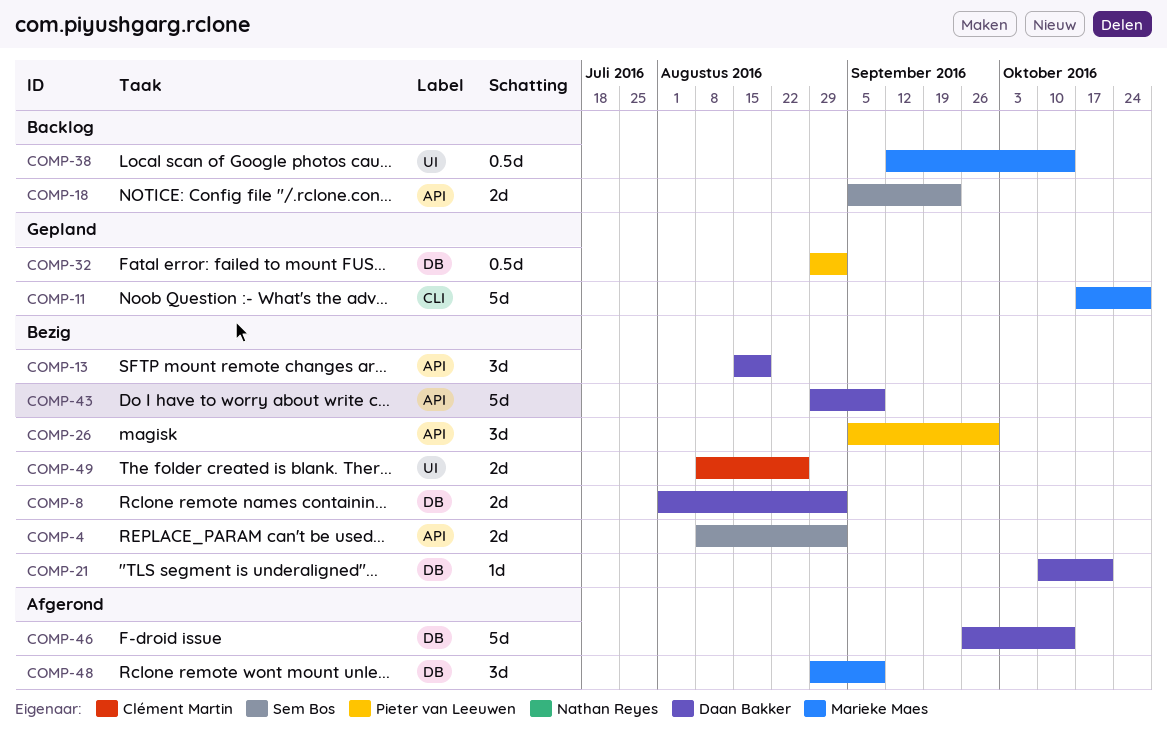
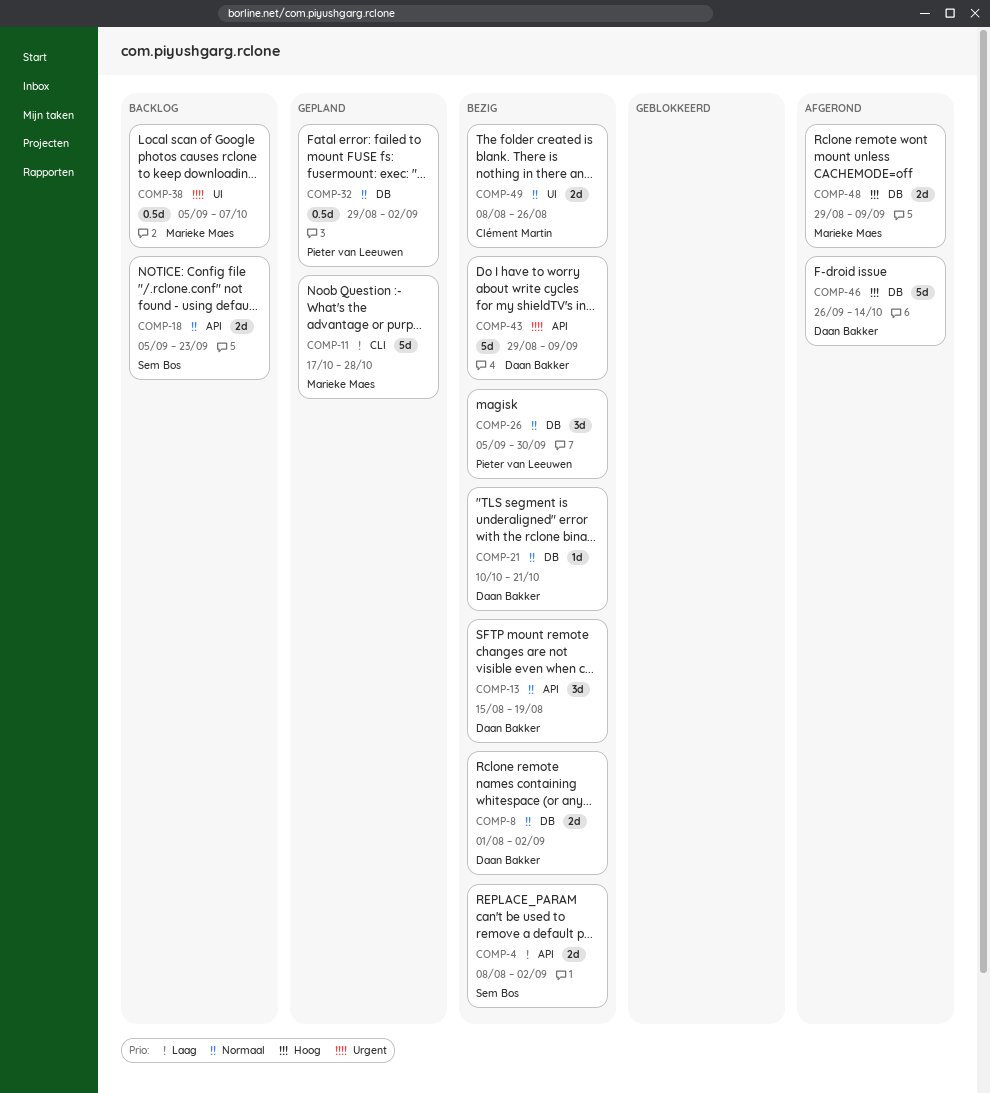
COMP-26, label: API -> DB
COMP-38, start: Sep 12 -> Sep 5
COMP-38, due: Oct 14 -> Oct 7
COMP-48, estimate: 3d -> 2d

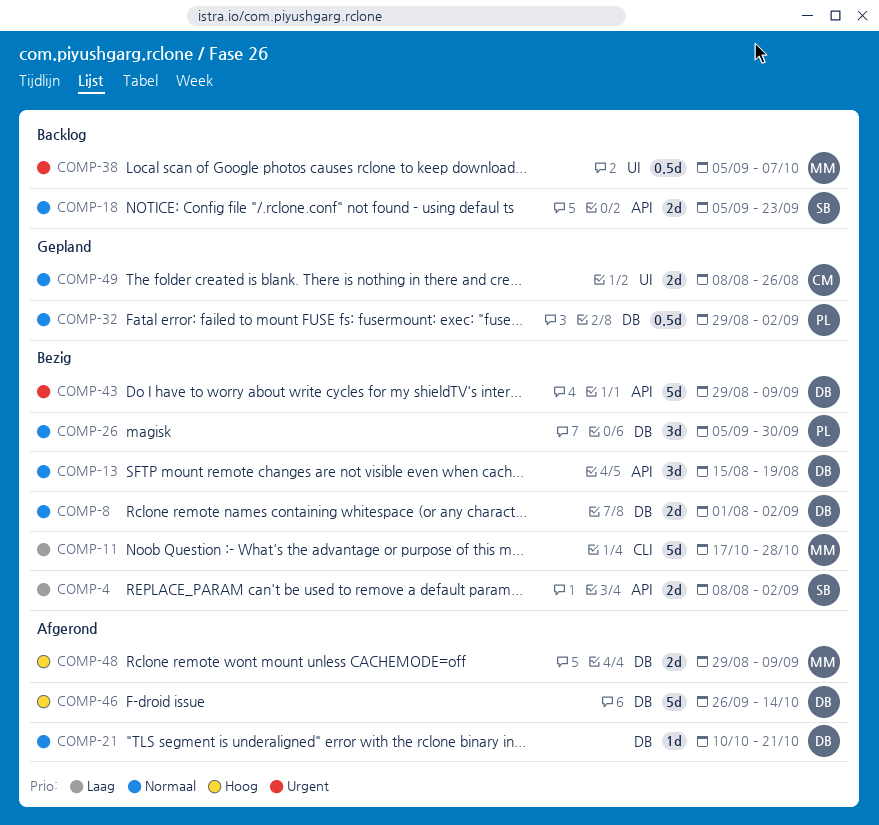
COMP-11, status: Gepland -> Bezig
COMP-21, status: Bezig -> Afgerond
COMP-49, status: Bezig -> Gepland

